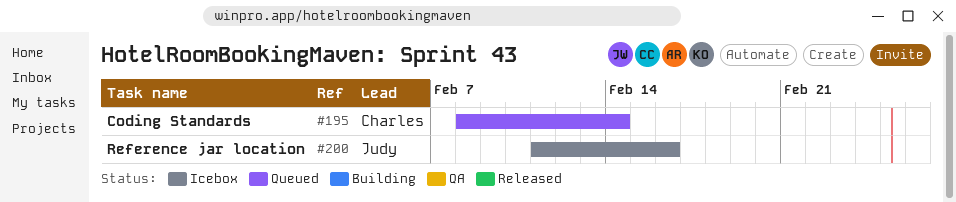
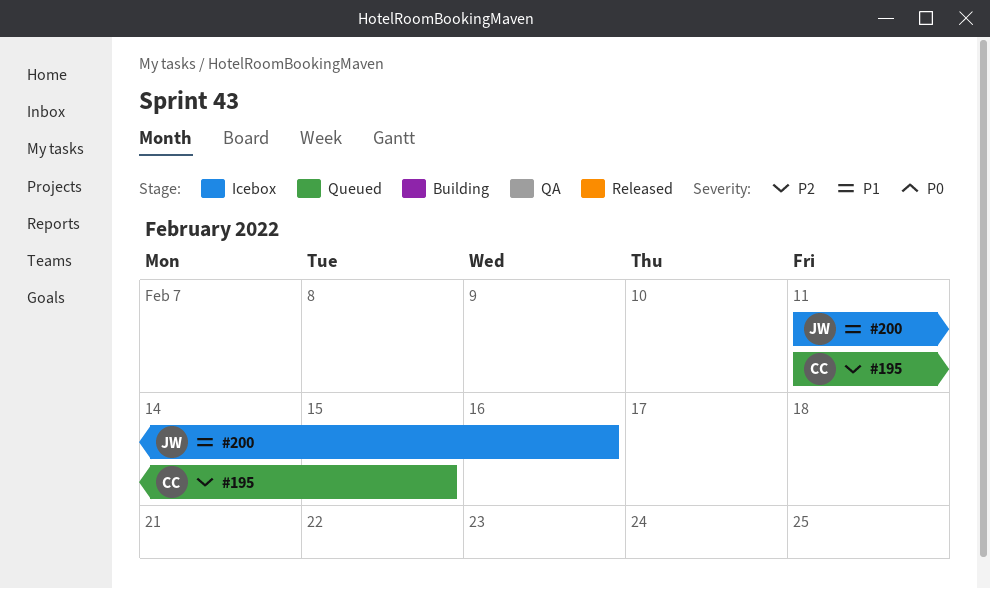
#195, start: Feb 8 -> Feb 11
#195, due: Feb 14 -> Feb 15

